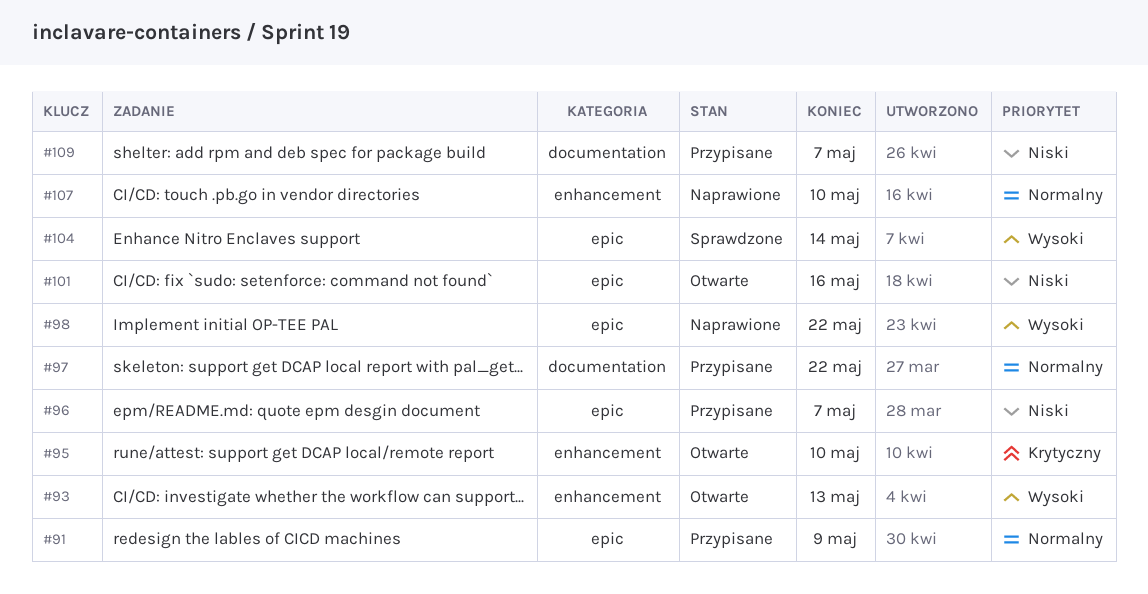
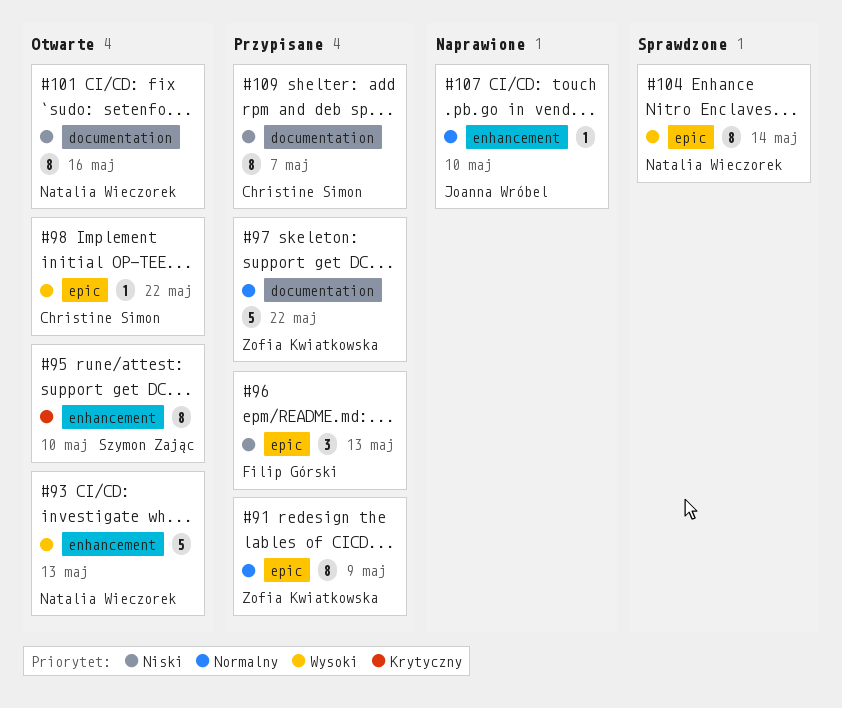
#96, due: May 7 -> May 13
#98, status: Naprawione -> Otwarte
#101, label: epic -> documentation

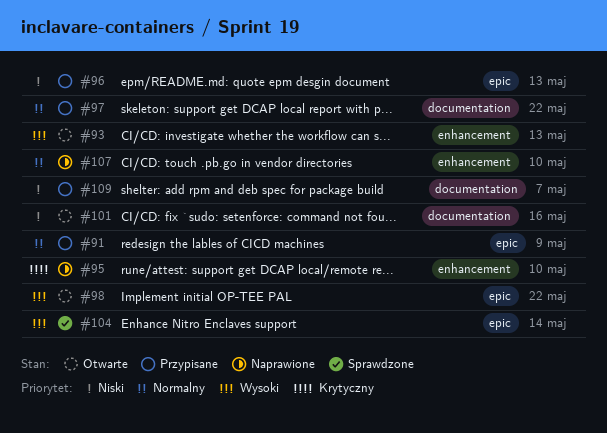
#95, status: Otwarte -> Naprawione

